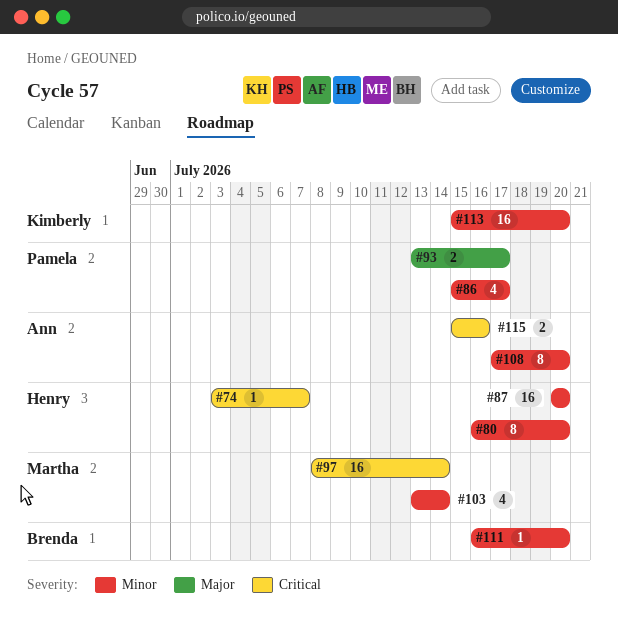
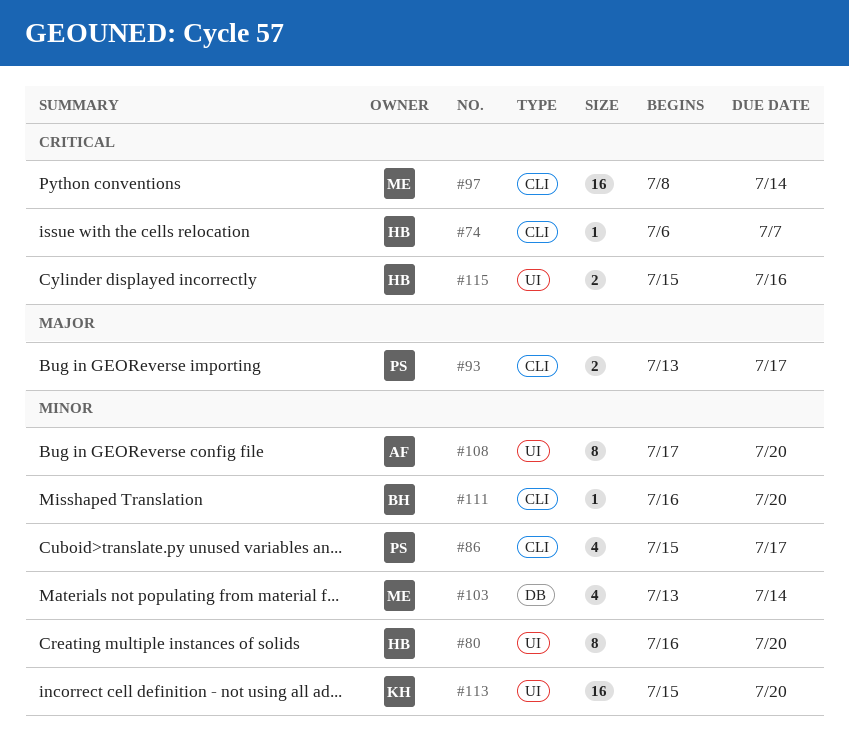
#74, start: Jul 3 -> Jul 6
#87: present -> none
#115, owner: Ann -> Henry

